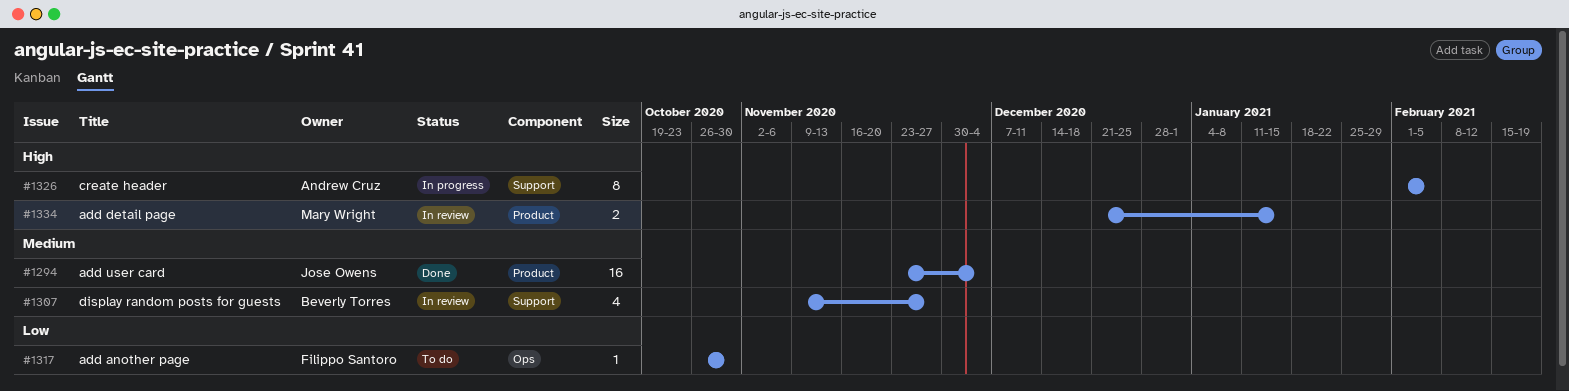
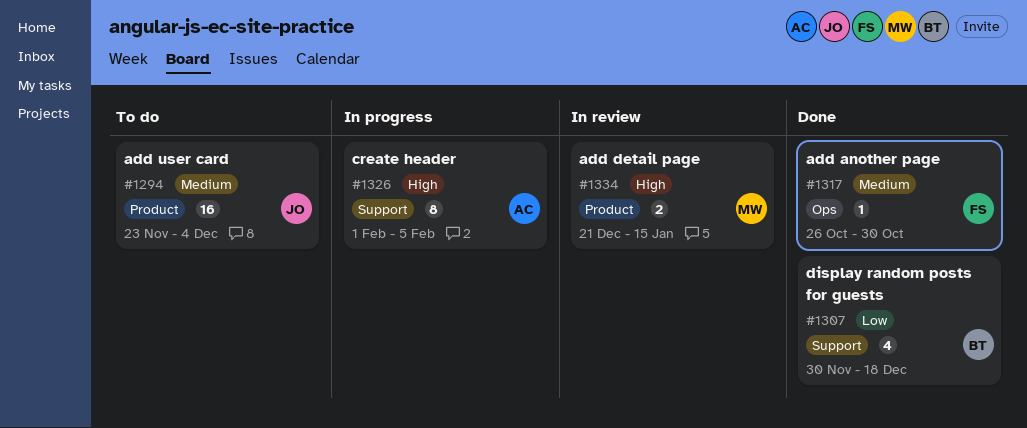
#1294, status: Done -> To do
#1307, status: In review -> Done
#1307, priority: Medium -> Low
#1307, start: Nov 9 -> Nov 30
#1307, due: Nov 27 -> Dec 18
#1317, status: To do -> Done
#1317, priority: Low -> Medium

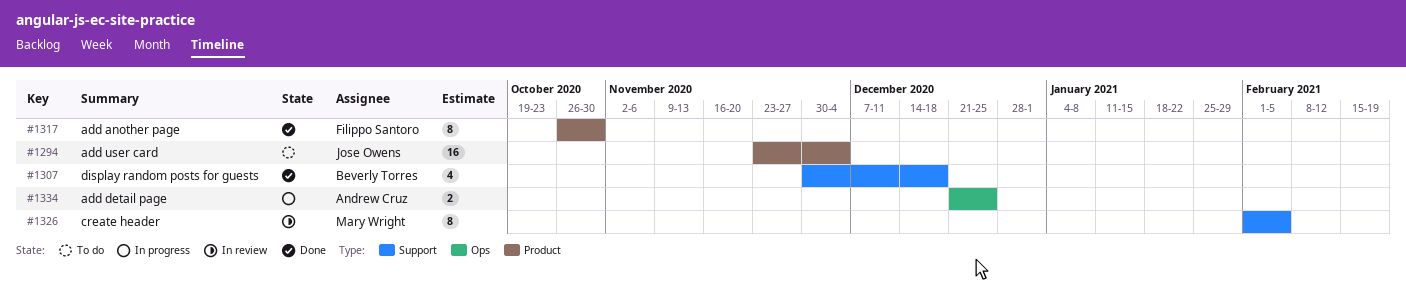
#1317, label: Ops -> Product
#1317, estimate: 1 -> 8
#1326, status: In progress -> In review
#1326, owner: Andrew Cruz -> Mary Wright
#1334, status: In review -> In progress
#1334, owner: Mary Wright -> Andrew Cruz
#1334, label: Product -> Ops
#1334, due: Jan 15 -> Dec 25

